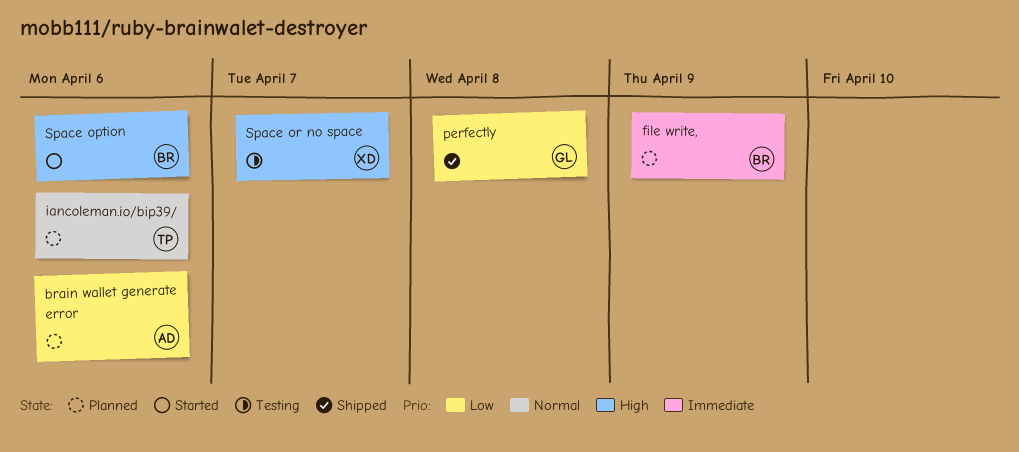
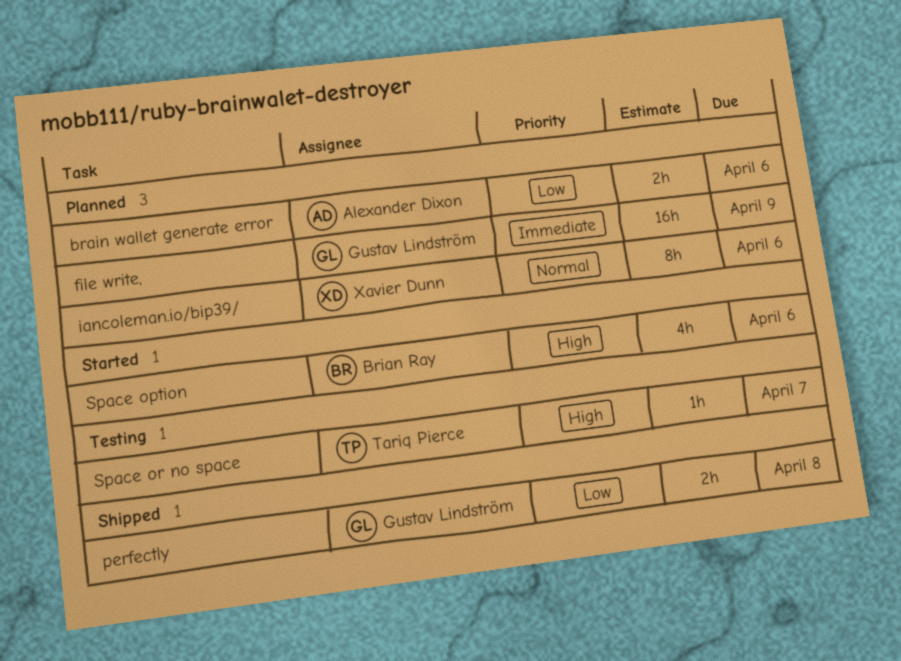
file write,, owner: Brian Ray -> Gustav Lindström
iancoleman.io/bip39/, owner: Tariq Pierce -> Xavier Dunn
Space or no space, owner: Xavier Dunn -> Tariq Pierce

